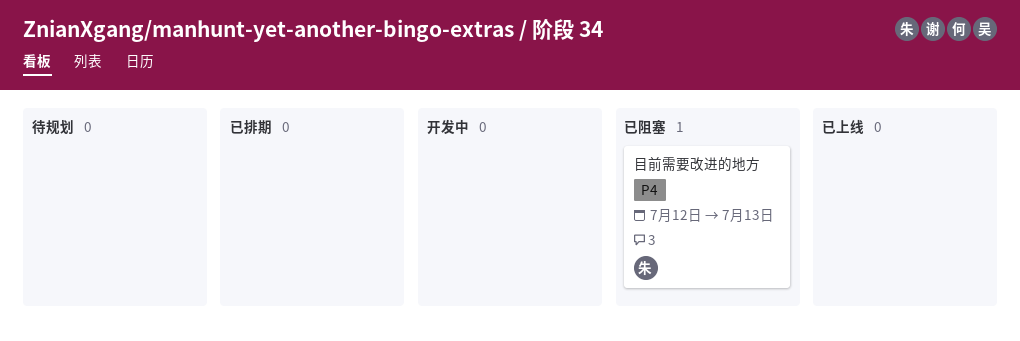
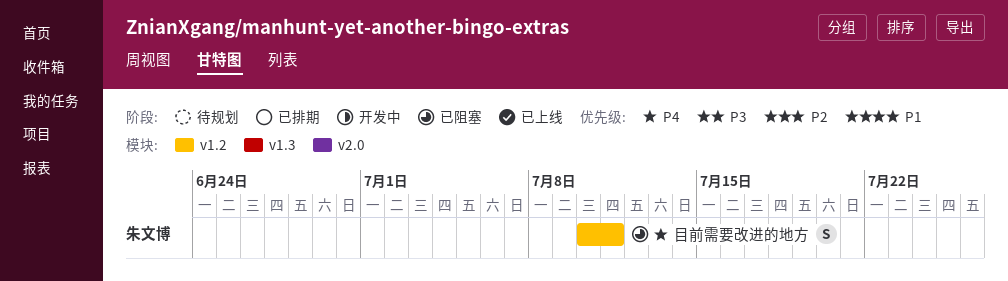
目前需要改进的地方, start: Jul 12 -> Jul 10
目前需要改进的地方, due: Jul 13 -> Jul 11

